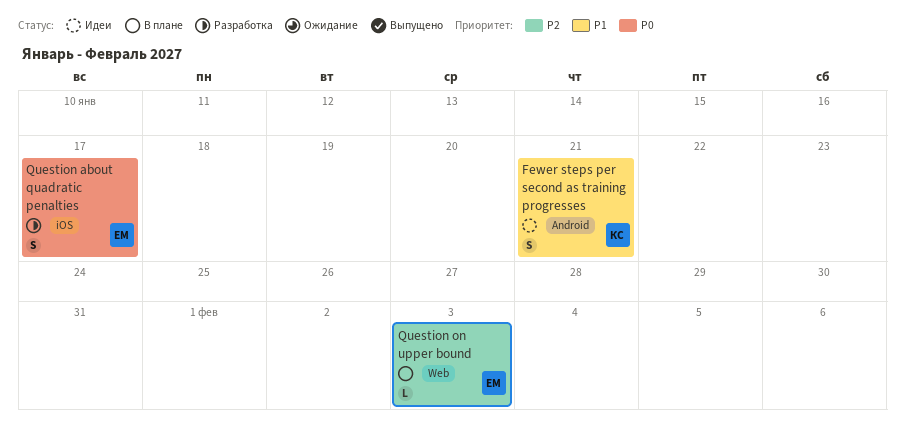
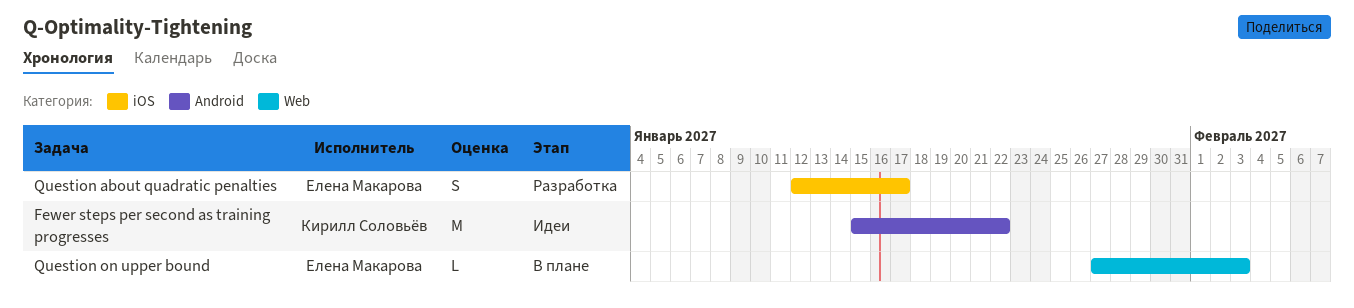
Fewer steps per second as training progresses, estimate: S -> M
Fewer steps per second as training progresses, due: Jan 21 -> Jan 22

